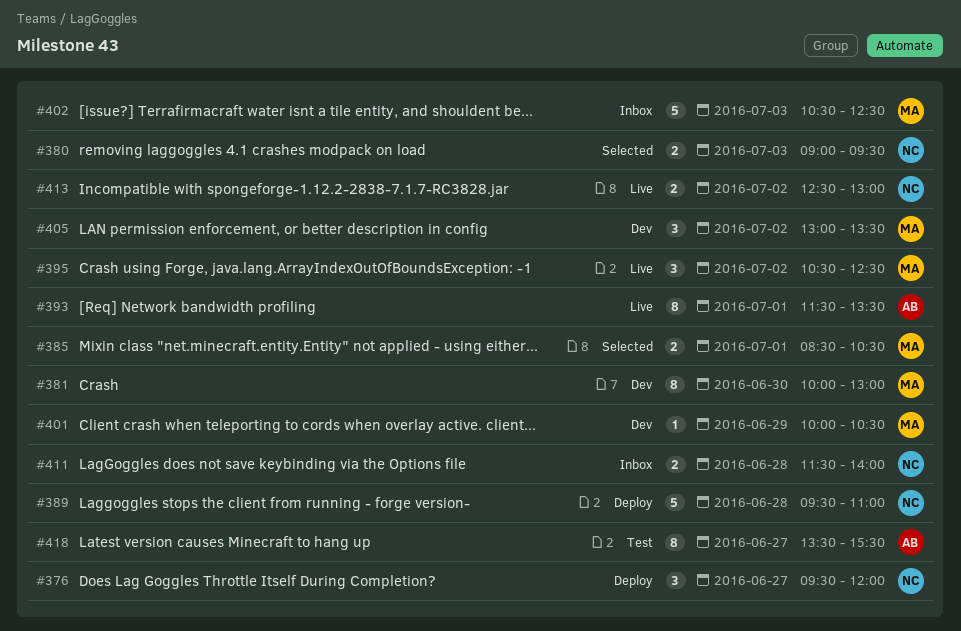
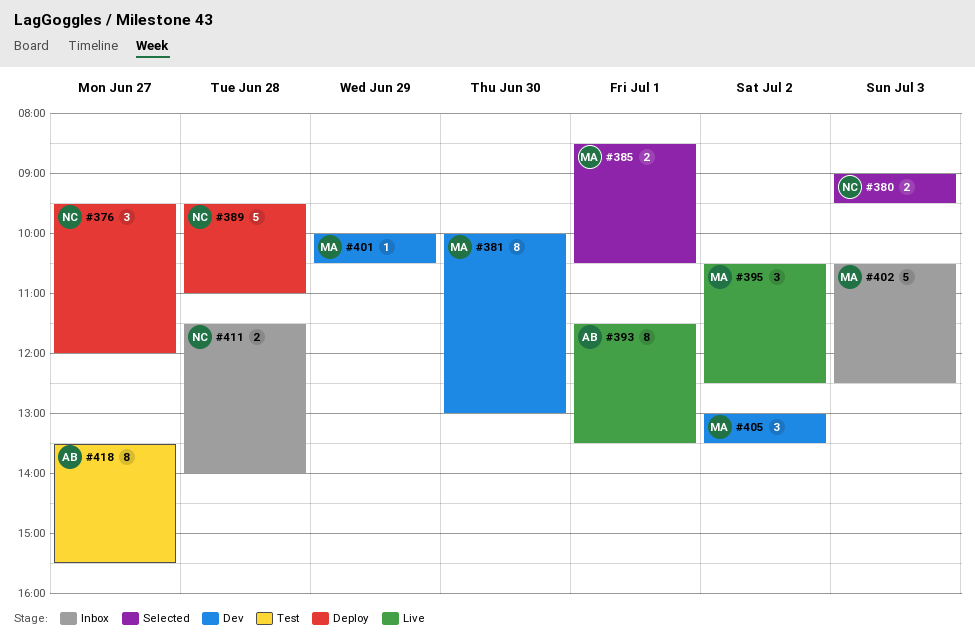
#413: present -> none

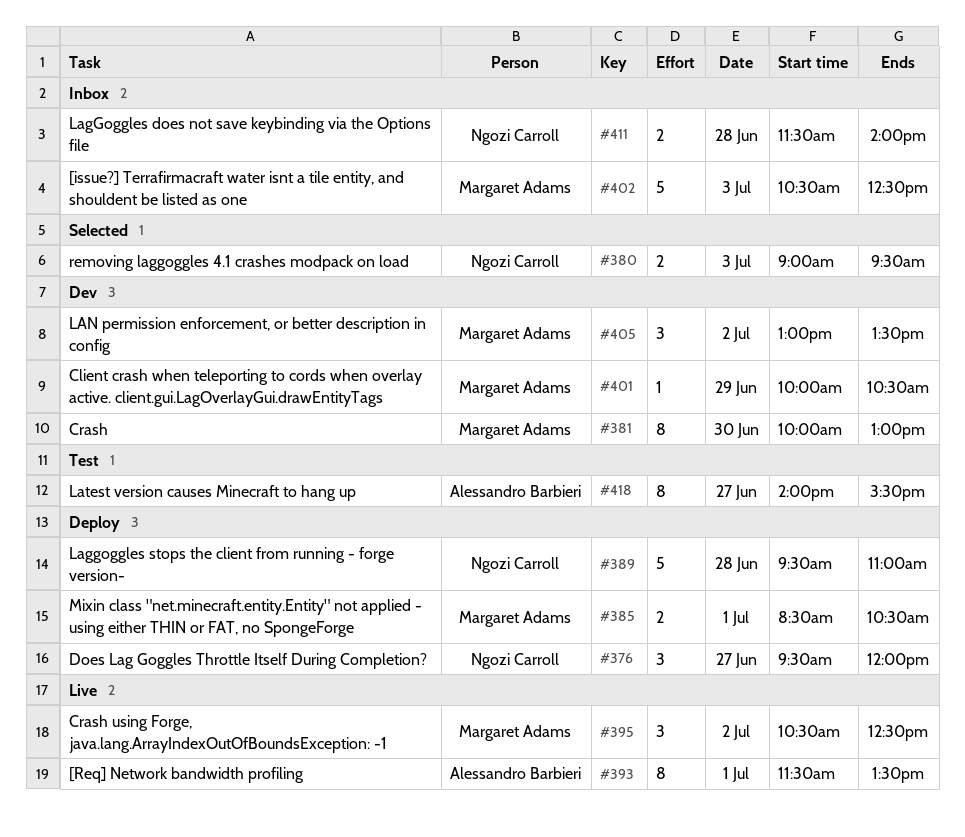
#385, status: Selected -> Deploy
#418, begins: 13:30 -> 14:00

